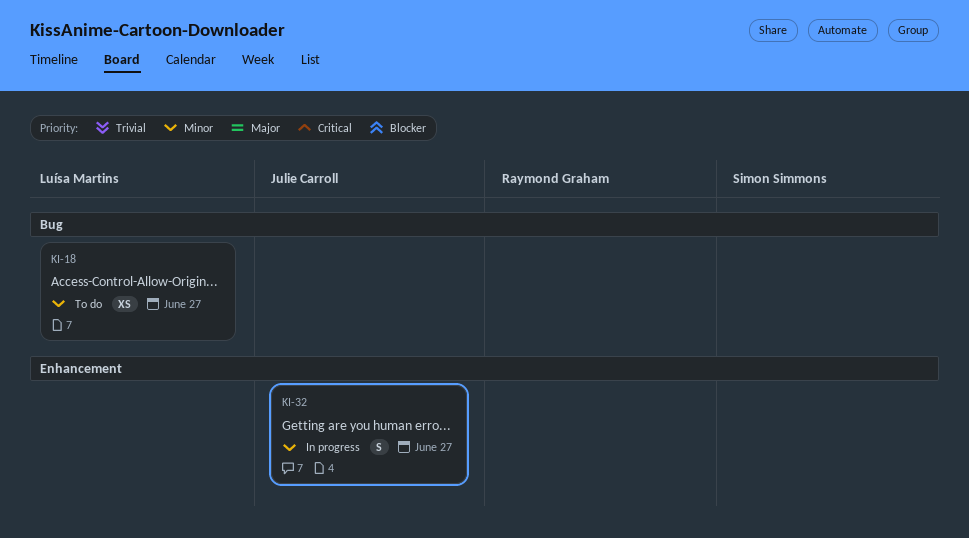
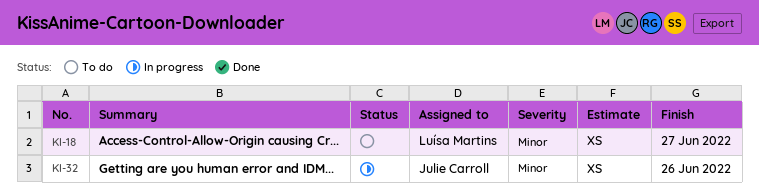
KI-32, estimate: S -> XS
KI-32, due: Jun 27 -> Jun 26

